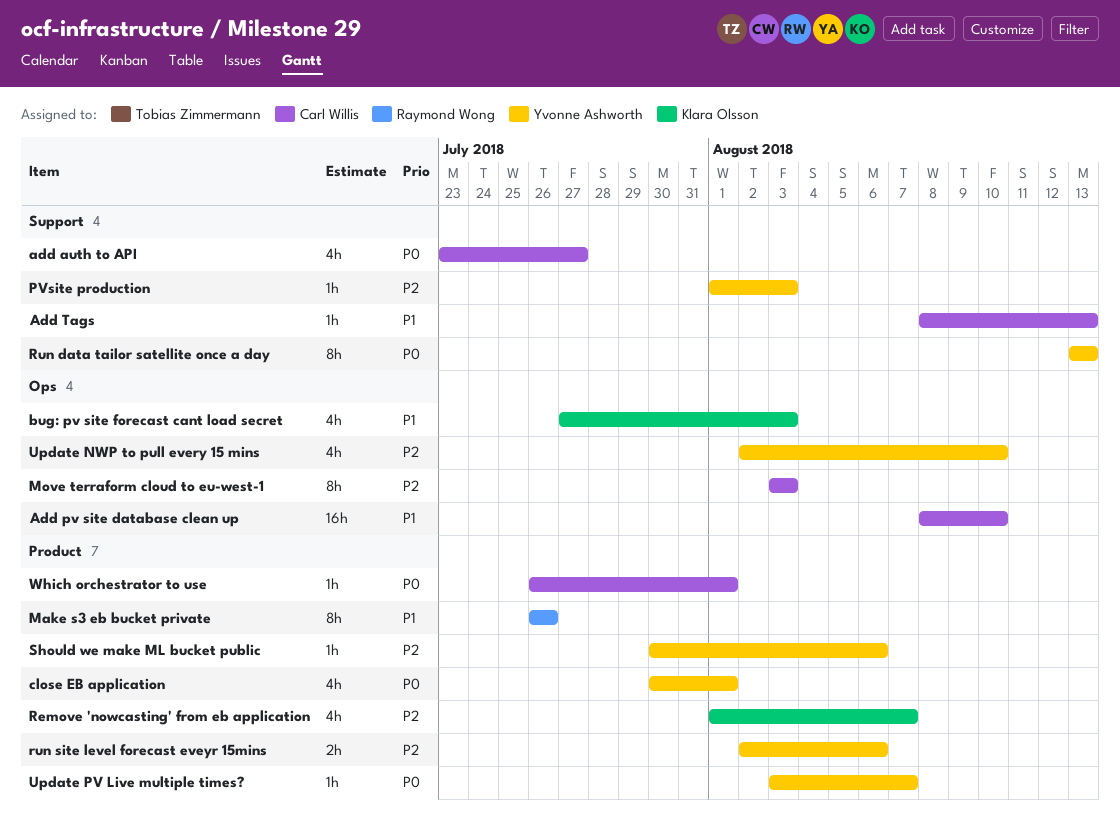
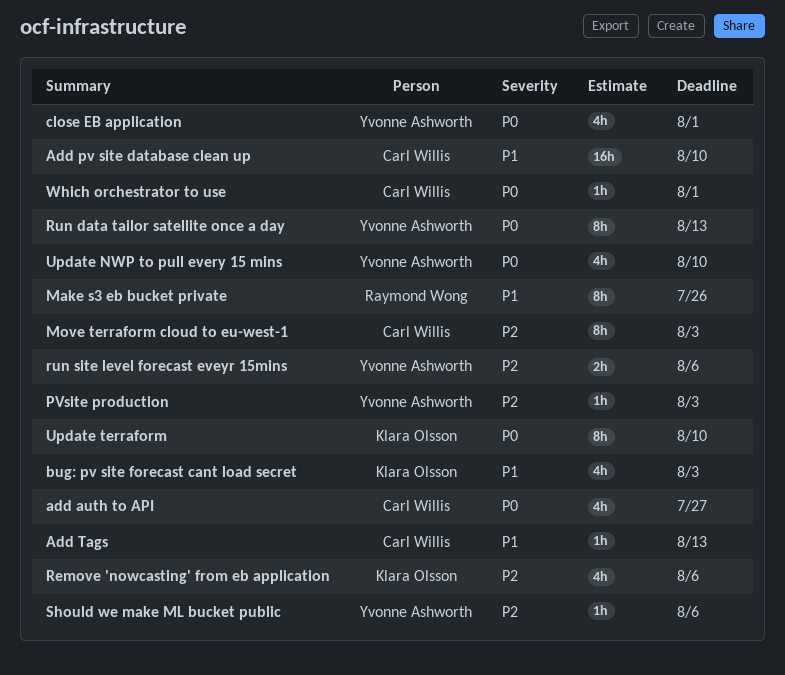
Remove 'nowcasting' from eb application, due: Aug 7 -> Aug 6
Update NWP to pull every 15 mins, priority: P2 -> P0
Update PV Live multiple times?: present -> none
Update terraform: none -> present

